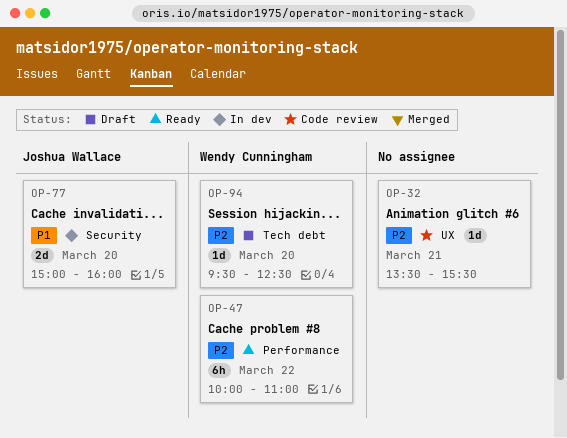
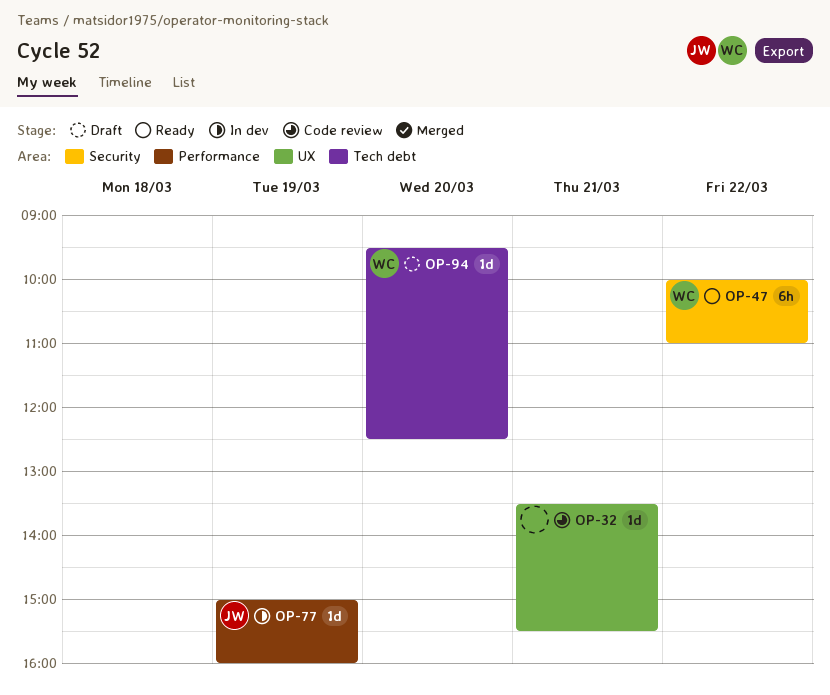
OP-47, label: Performance -> Security
OP-77, label: Security -> Performance
OP-77, estimate: 2d -> 1d
OP-77, day: Mar 20 -> Mar 19

